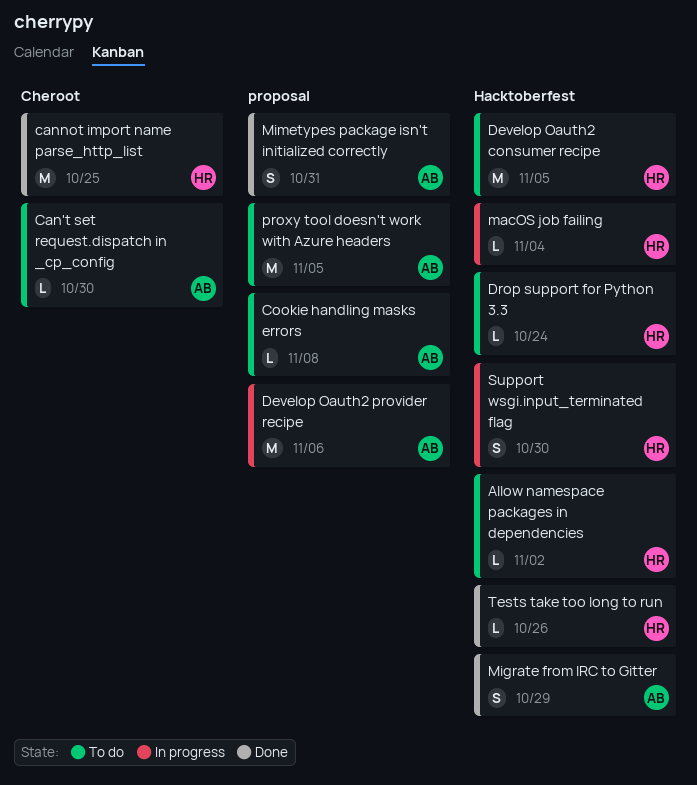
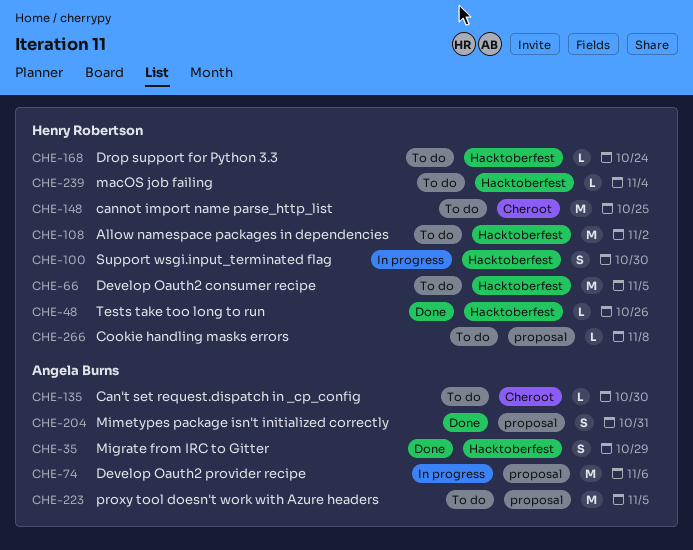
Allow namespace packages in dependencies, estimate: L -> M
cannot import name parse_http_list, status: Done -> To do
Cookie handling masks errors, owner: Angela Burns -> Henry Robertson
macOS job failing, status: In progress -> To do

